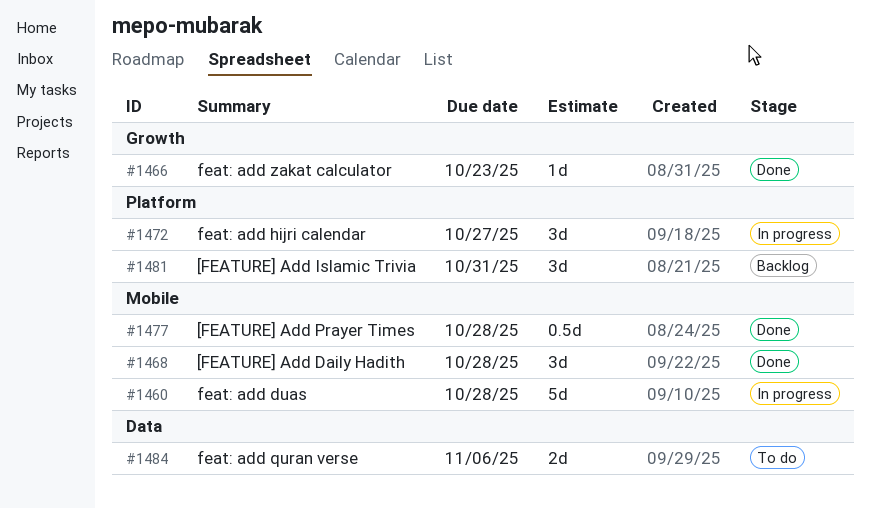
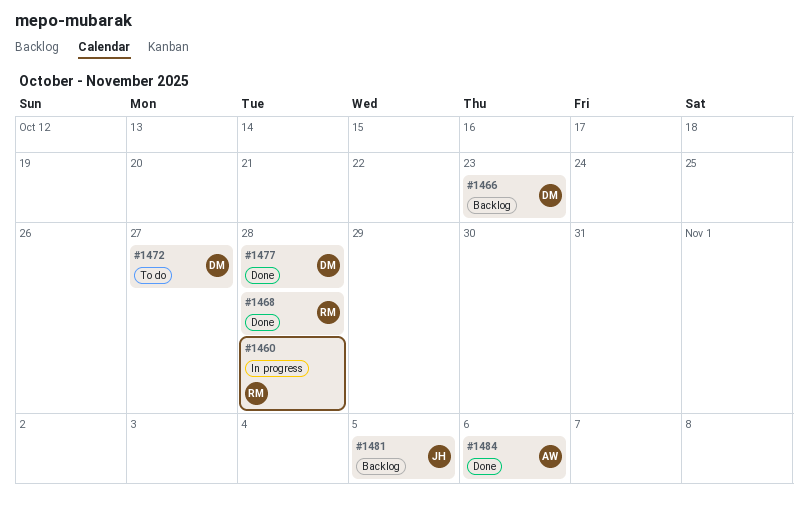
#1466, status: Done -> Backlog
#1472, status: In progress -> To do
#1481, due: Oct 31 -> Nov 5
#1484, status: To do -> Done

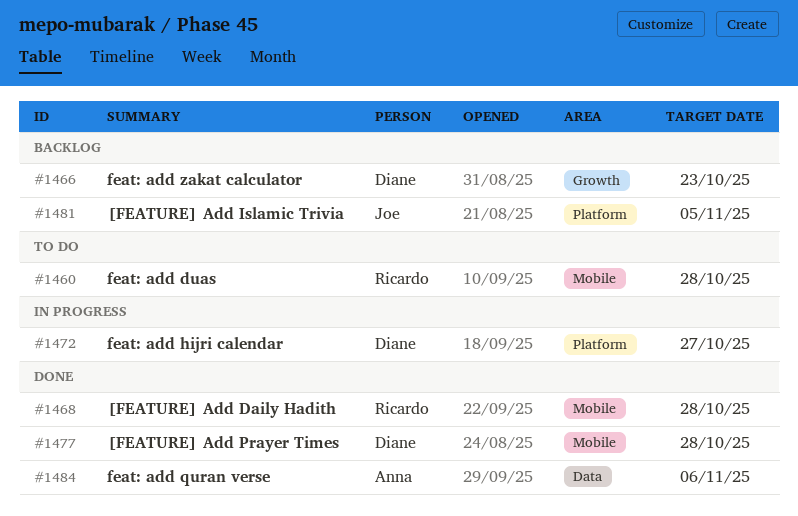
#1460, status: In progress -> To do
#1472, status: To do -> In progress

